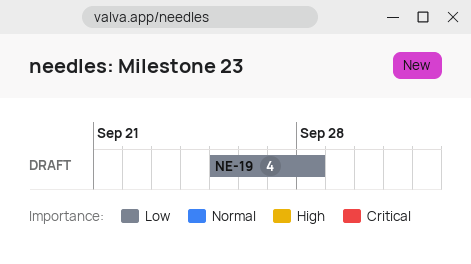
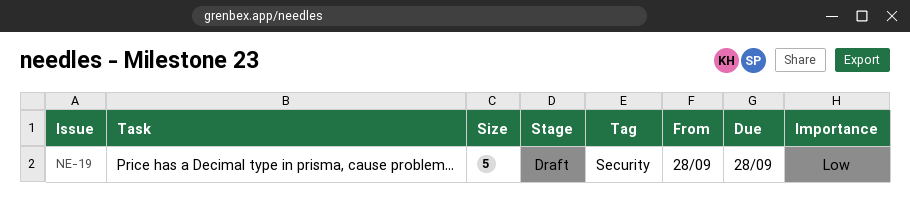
NE-19, estimate: 4 -> 5
NE-19, start: Sep 25 -> Sep 28

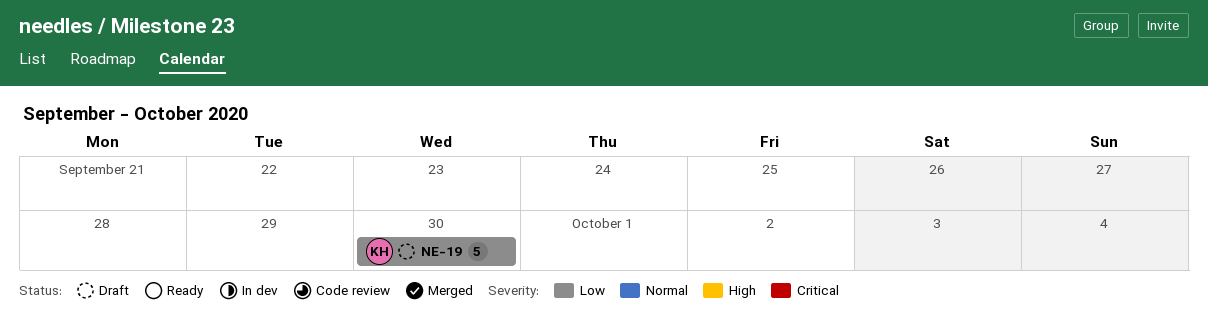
NE-19, start: Sep 28 -> Sep 30
NE-19, due: Sep 28 -> Sep 30

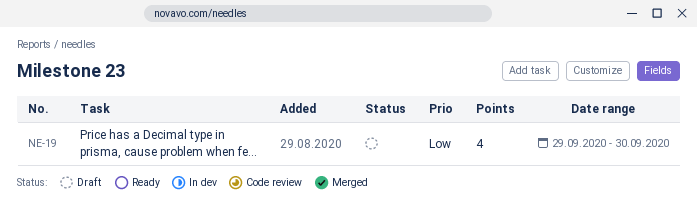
NE-19, estimate: 5 -> 4
NE-19, start: Sep 30 -> Sep 29

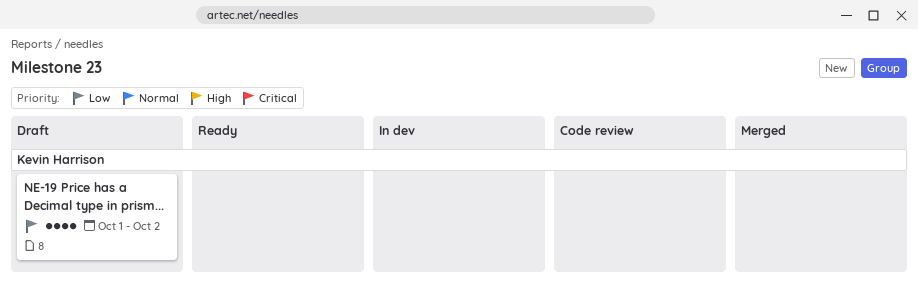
NE-19, start: Sep 29 -> Oct 1
NE-19, due: Sep 30 -> Oct 2

